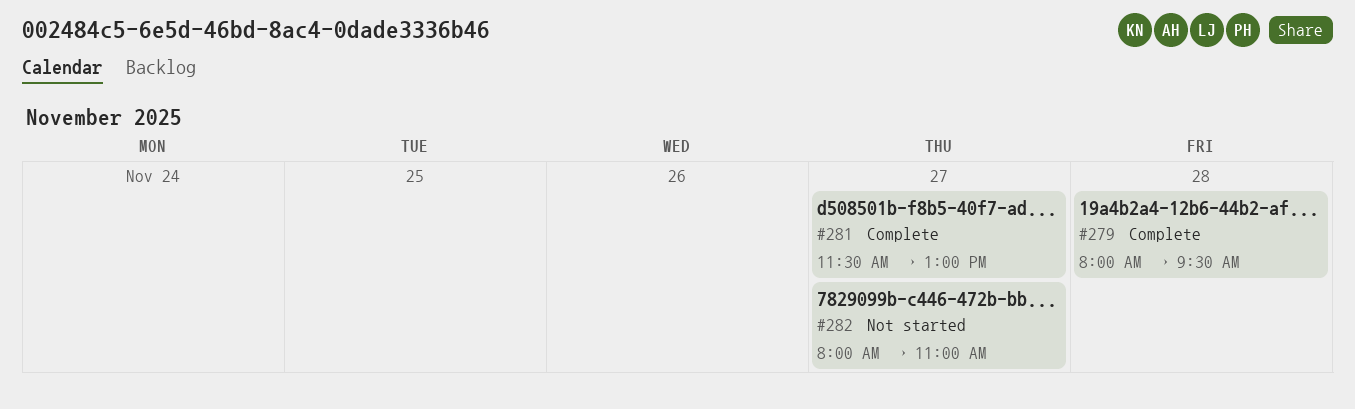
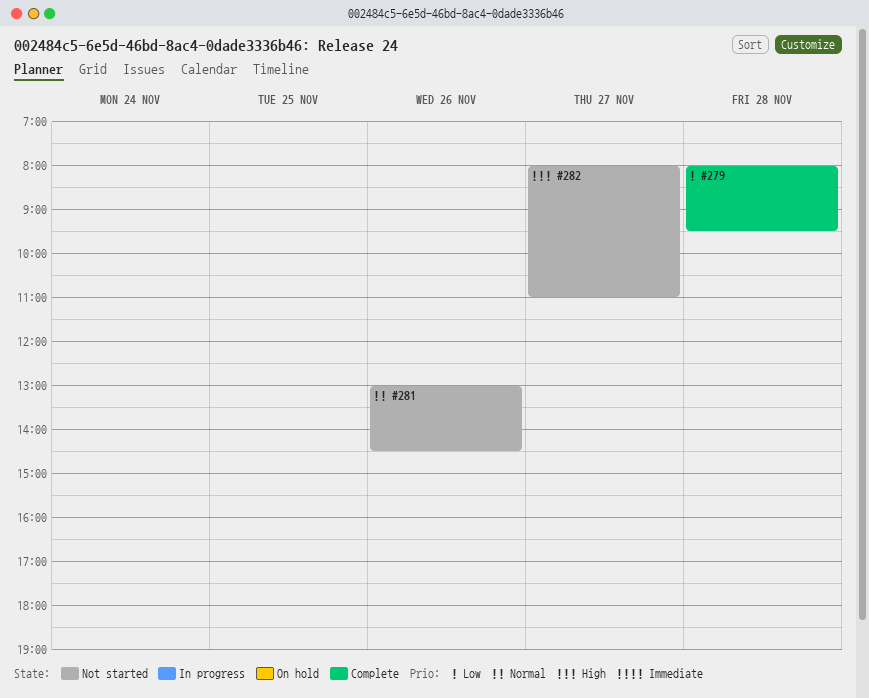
#281, status: Complete -> Not started
#281, day: Nov 27 -> Nov 26
#281, begins: 11:30 -> 13:00
#281, ends: 13:00 -> 14:30

